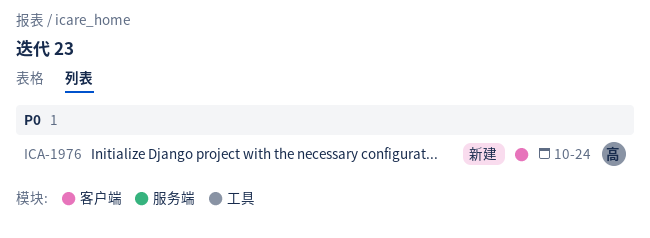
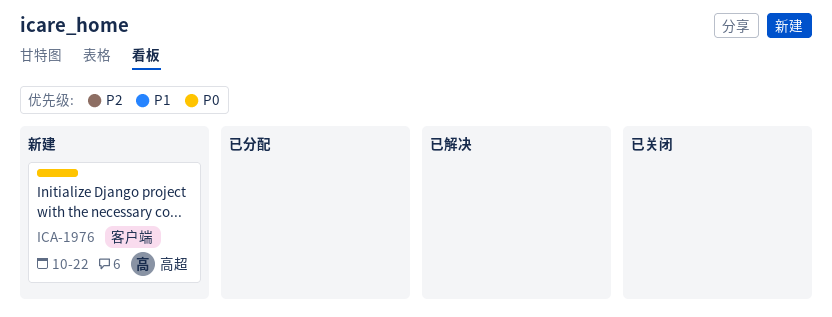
ICA-1976, due: Oct 24 -> Oct 22

